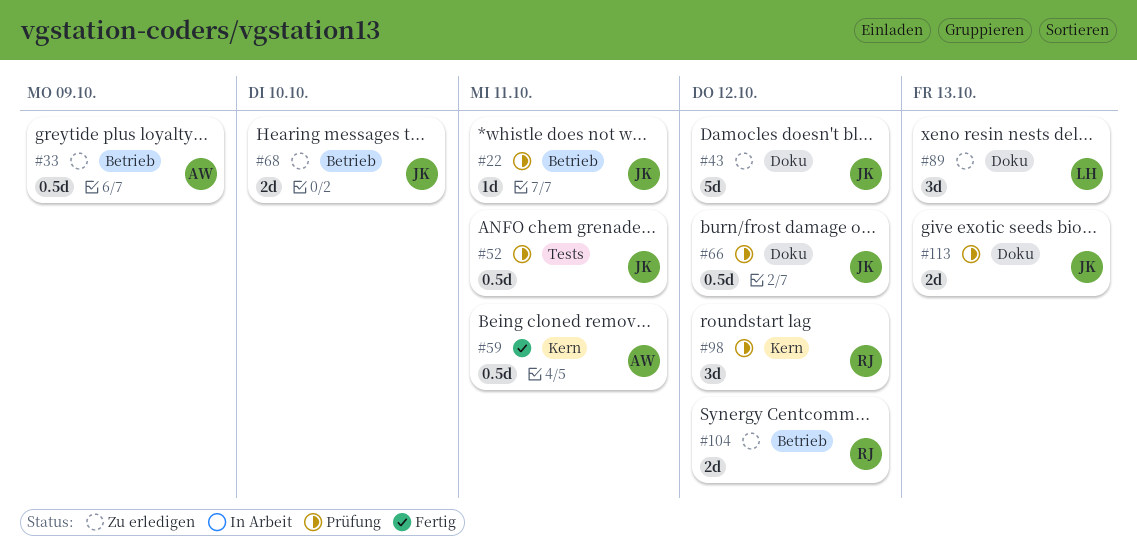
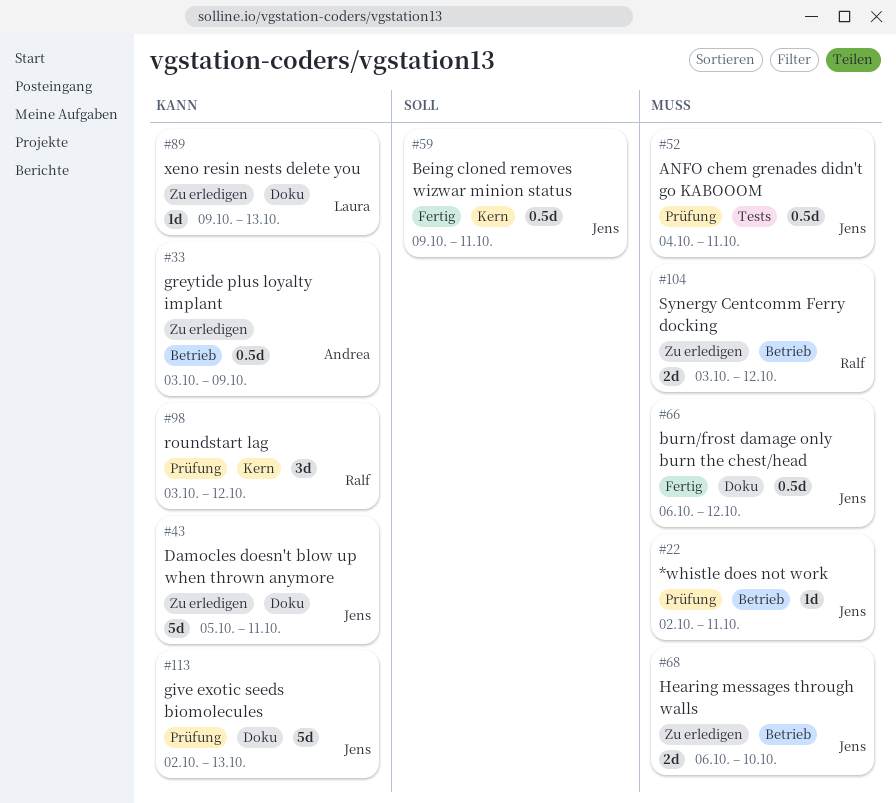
#43, due: Oct 12 -> Oct 11
#59, owner: Andrea -> Jens
#66, status: Prüfung -> Fertig
#89, estimate: 3d -> 1d
#113, estimate: 2d -> 5d

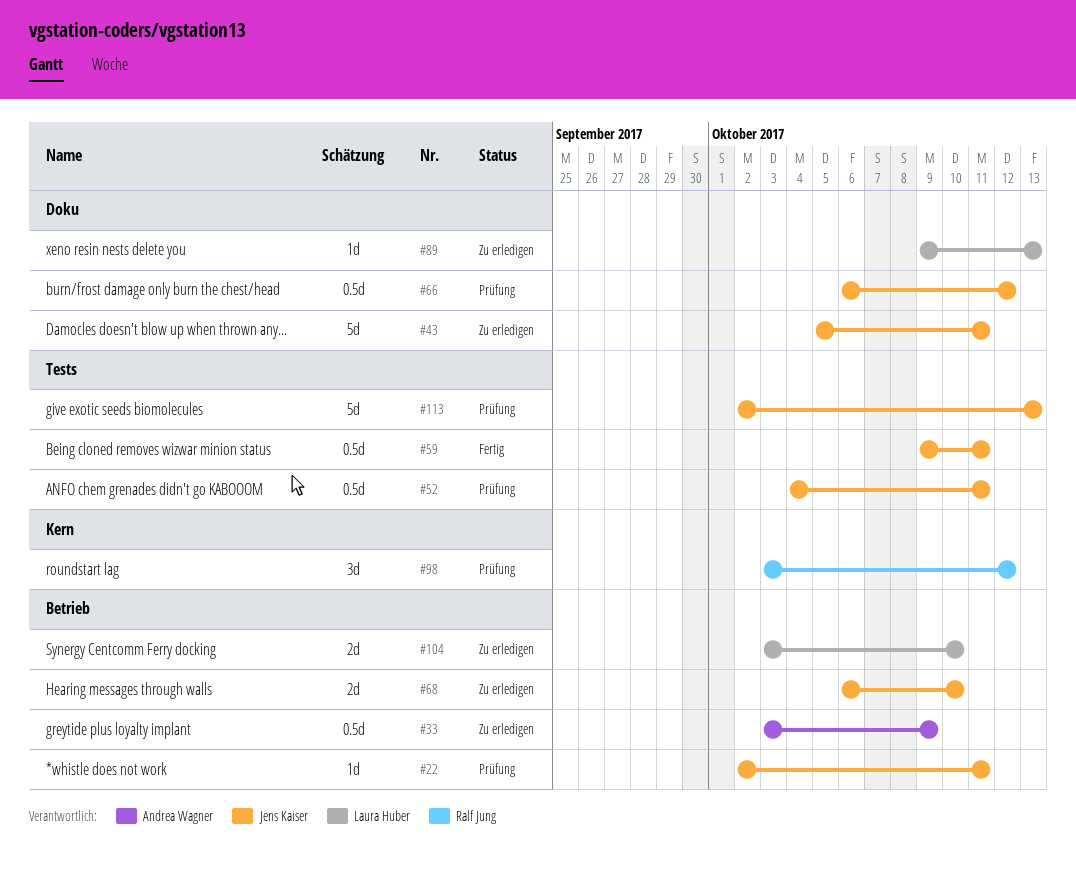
#59, label: Kern -> Tests
#66, status: Fertig -> Prüfung
#104, owner: Ralf Jung -> Laura Huber
#104, due: Oct 12 -> Oct 10
#113, label: Doku -> Tests

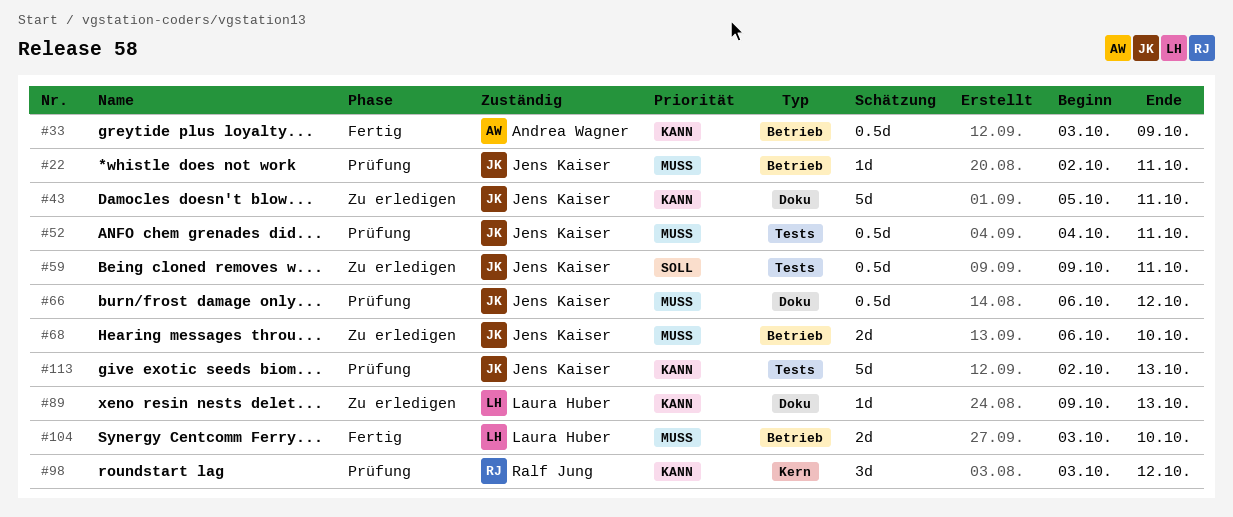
#33, status: Zu erledigen -> Fertig
#59, status: Fertig -> Zu erledigen
#104, status: Zu erledigen -> Fertig

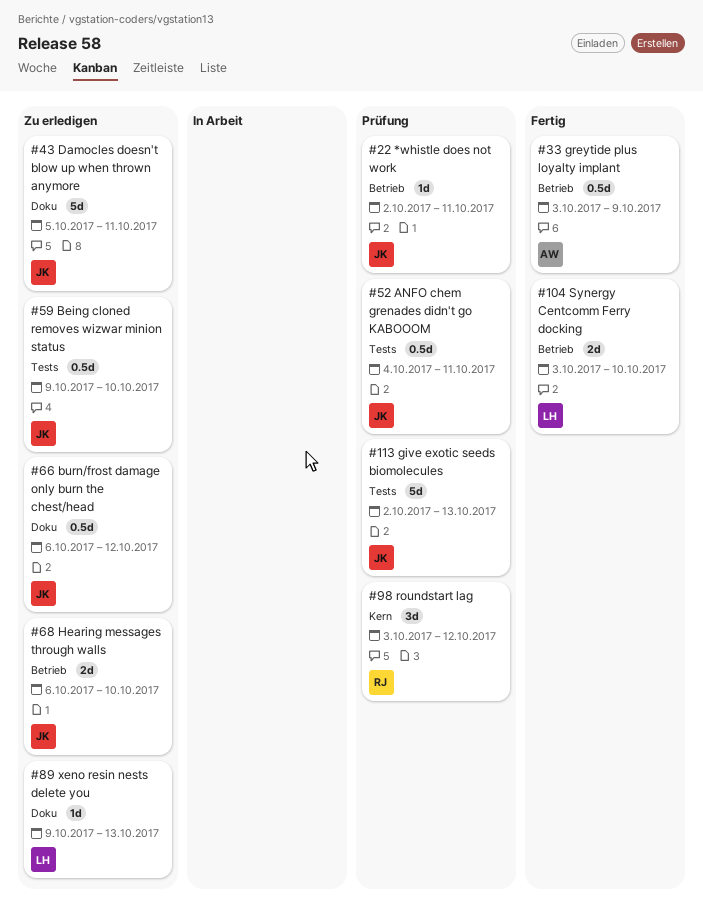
#59, due: Oct 11 -> Oct 10
#66, status: Prüfung -> Zu erledigen

